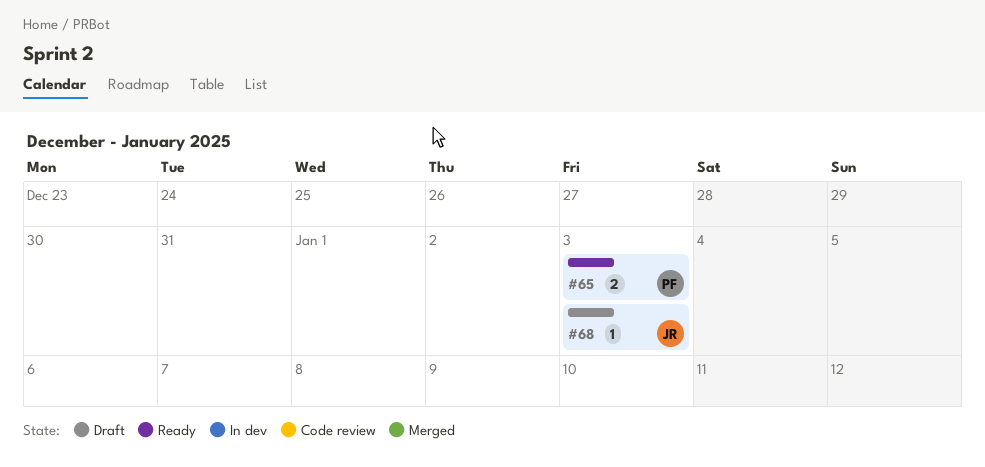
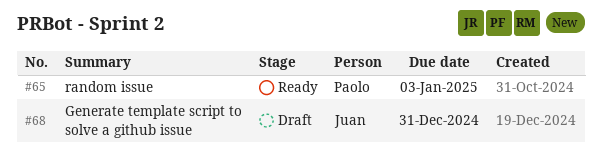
#68, due: Jan 3 -> Dec 31

